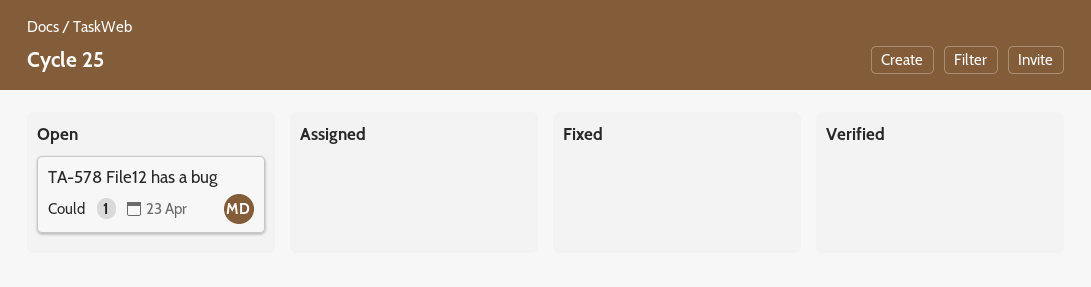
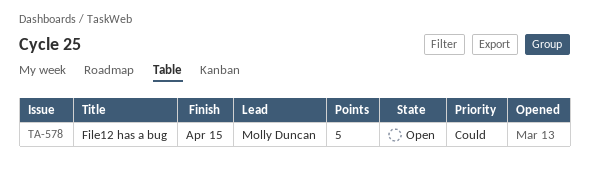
TA-578, estimate: 1 -> 5
TA-578, due: Apr 23 -> Apr 15

